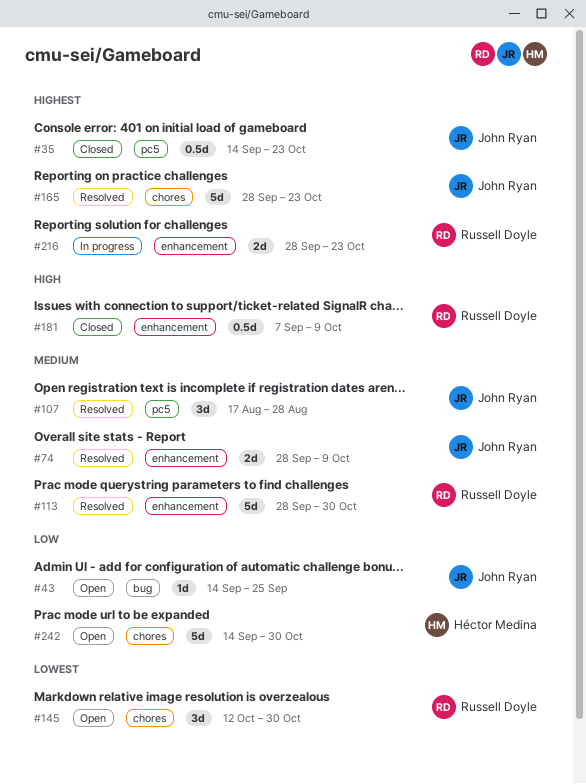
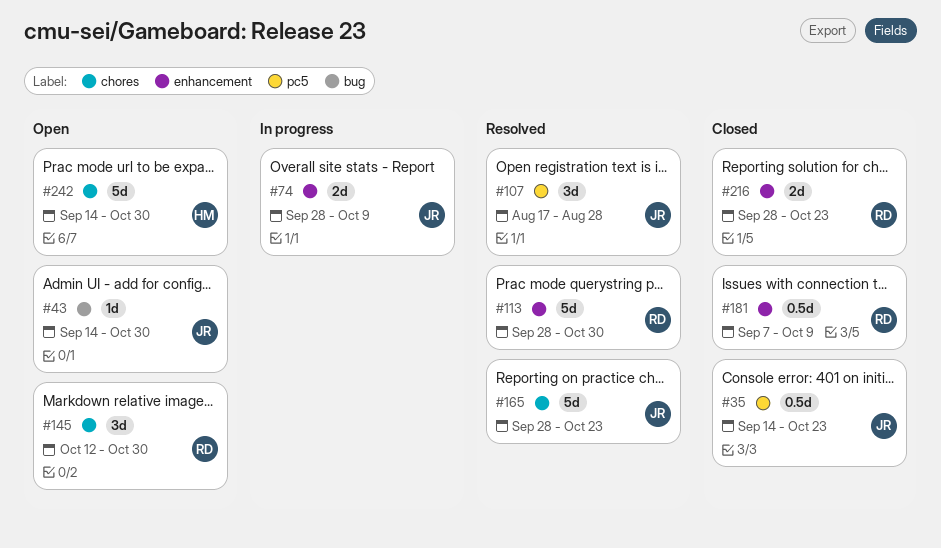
#43, due: Sep 25 -> Oct 30
#74, status: Resolved -> In progress
#216, status: In progress -> Closed

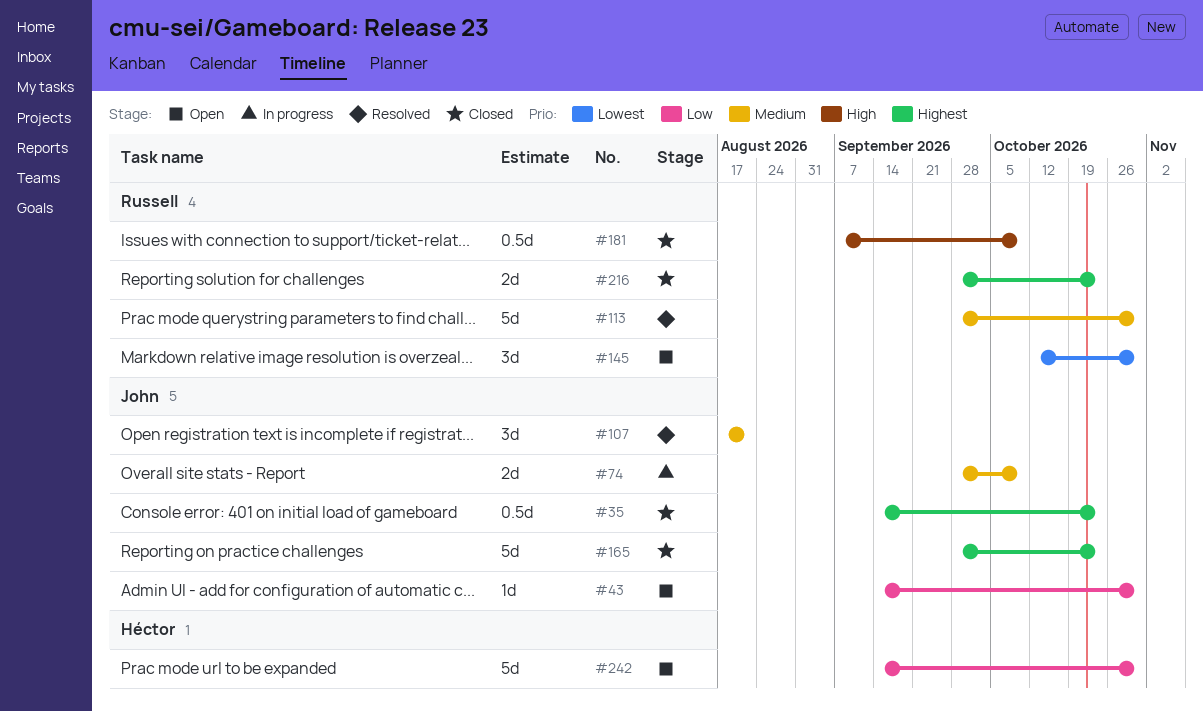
#107, due: Aug 28 -> Aug 21
#165, status: Resolved -> Closed

